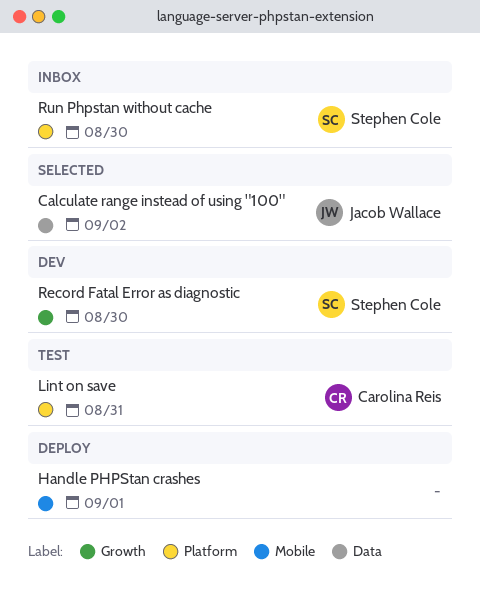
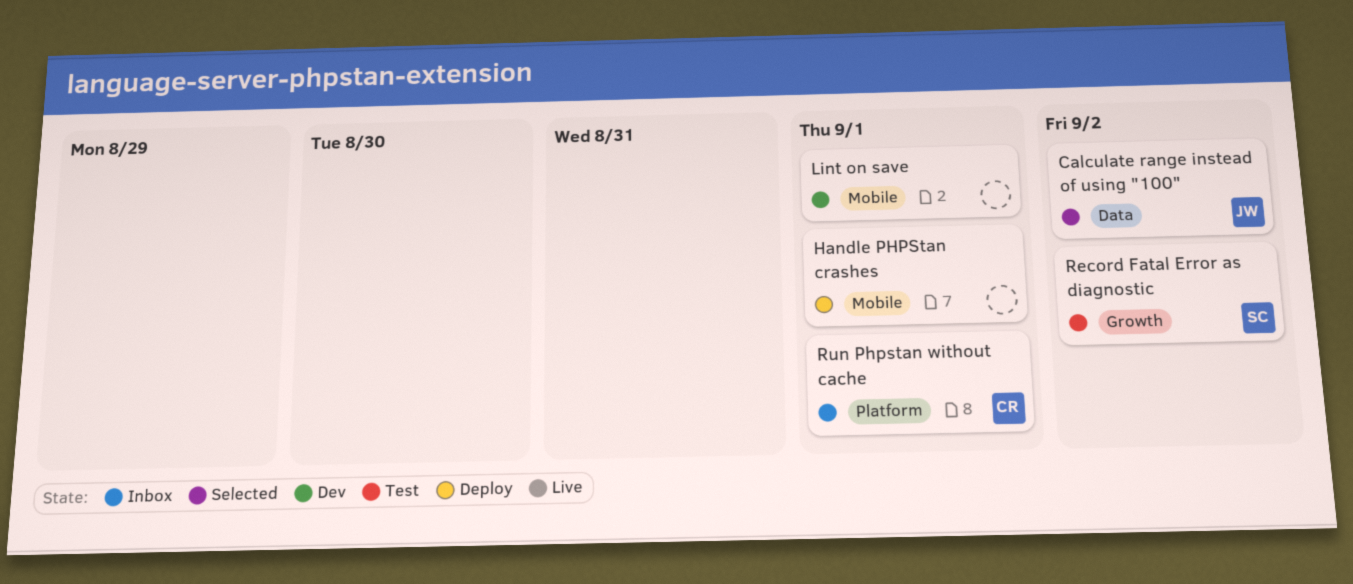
Lint on save, status: Test -> Dev
Lint on save, owner: Carolina Reis -> none
Lint on save, label: Platform -> Mobile
Lint on save, due: Aug 31 -> Sep 1
Record Fatal Error as diagnostic, status: Dev -> Test
Record Fatal Error as diagnostic, due: Aug 30 -> Sep 2
Run Phpstan without cache, owner: Stephen Cole -> Carolina Reis
Run Phpstan without cache, due: Aug 30 -> Sep 1

